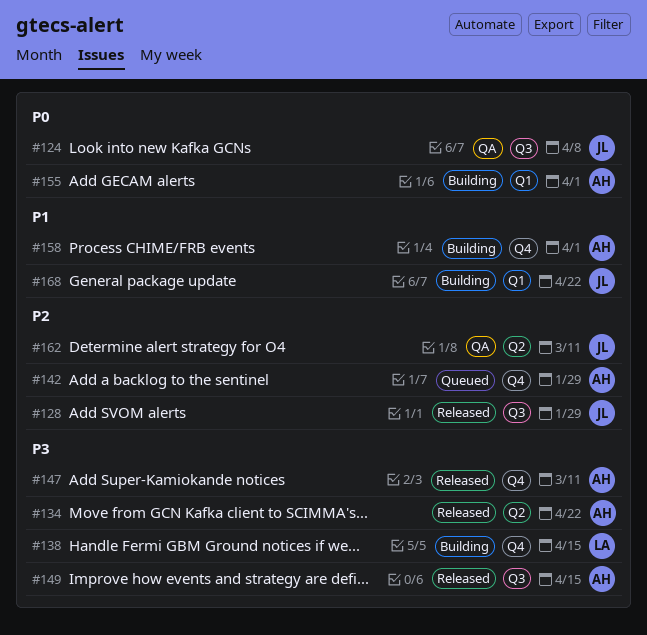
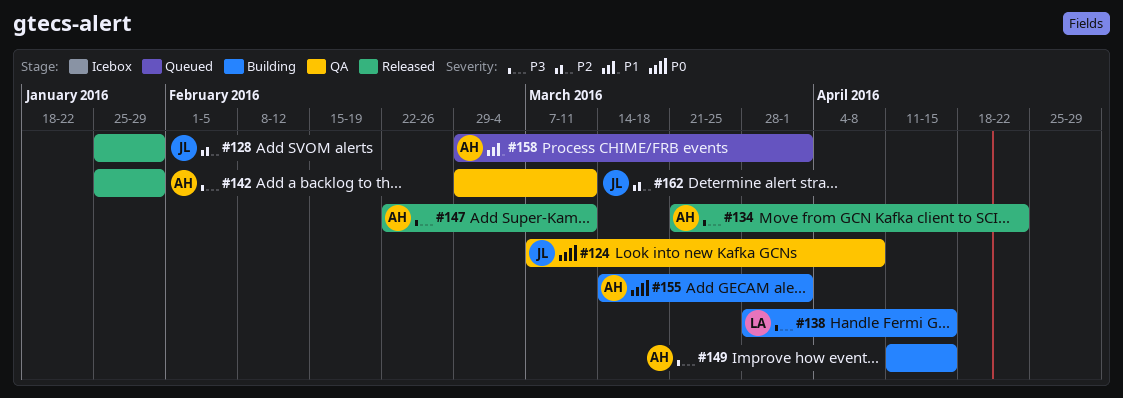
#142, status: Queued -> Released
#142, priority: P2 -> P3
#149, status: Released -> Building
#158, status: Building -> Queued
#168: present -> none

